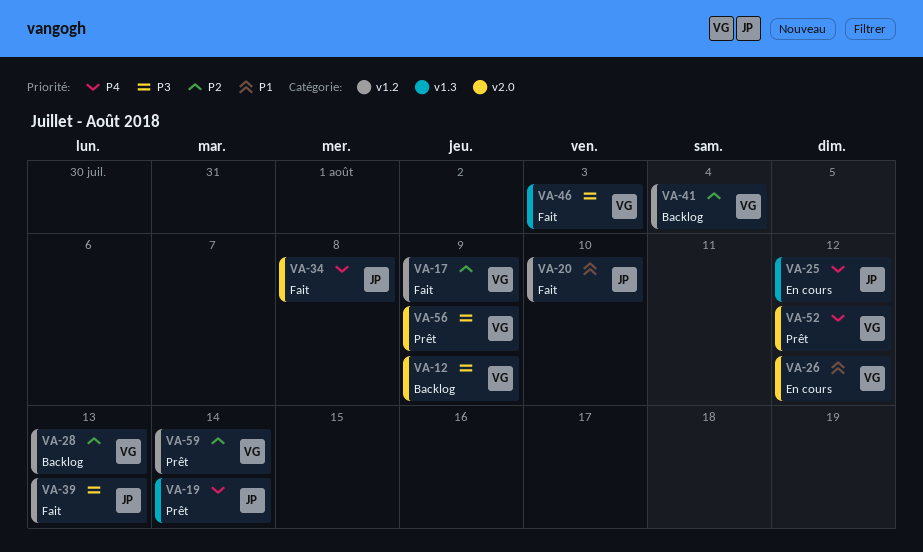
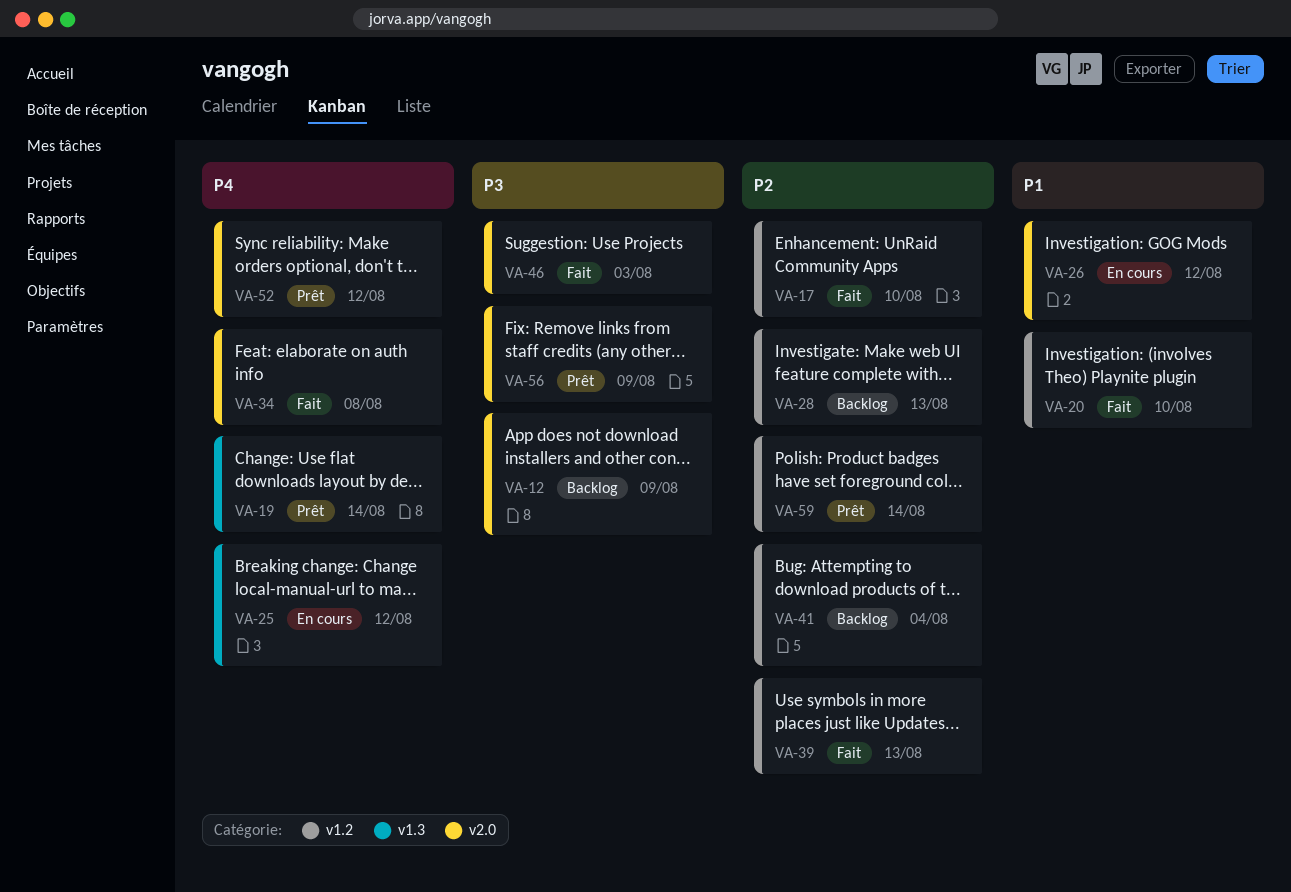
VA-17, due: Aug 9 -> Aug 10
VA-39, priority: P3 -> P2
VA-46, label: v1.3 -> v2.0

